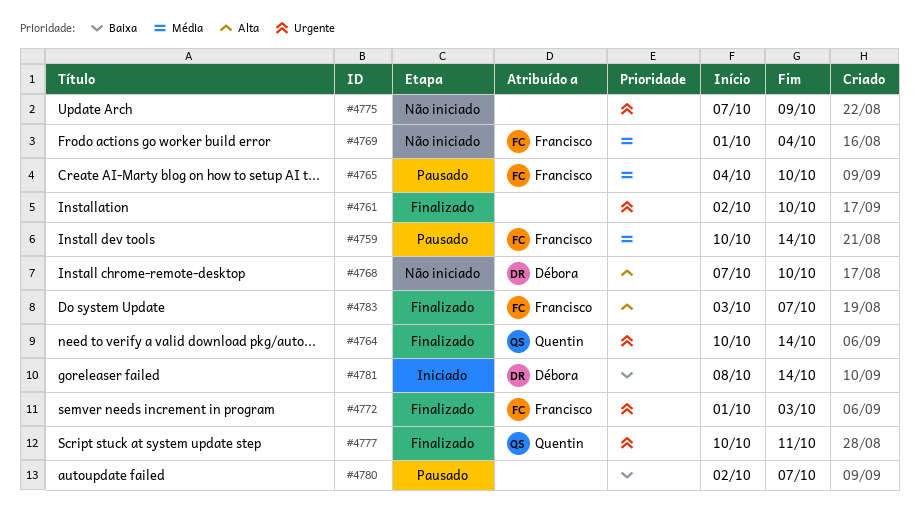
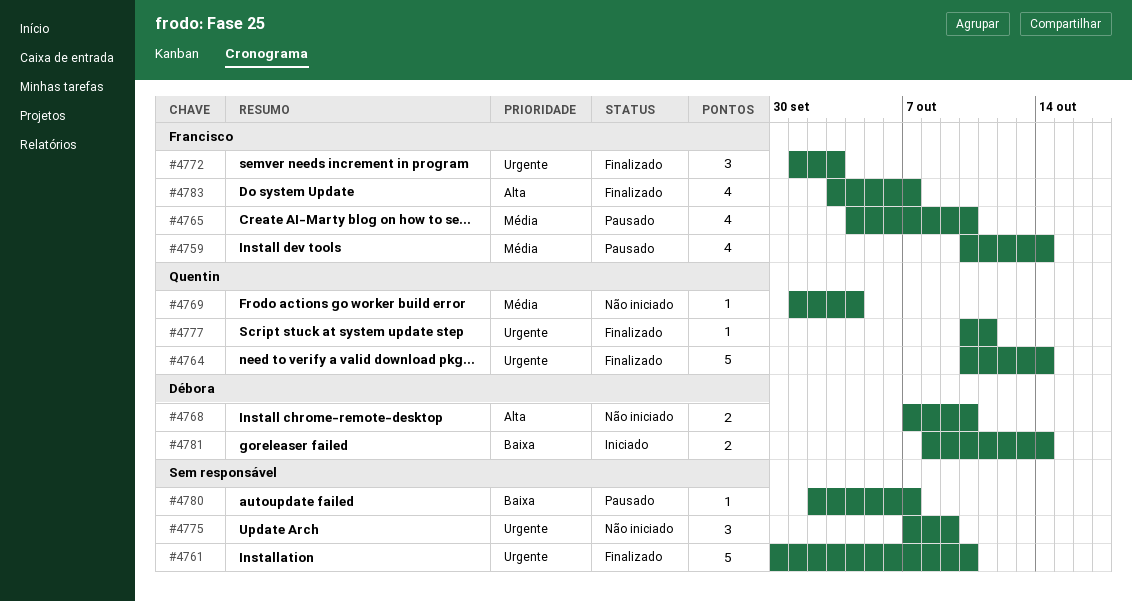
#4761, start: Oct 2 -> Sep 30
#4769, owner: Francisco -> Quentin

